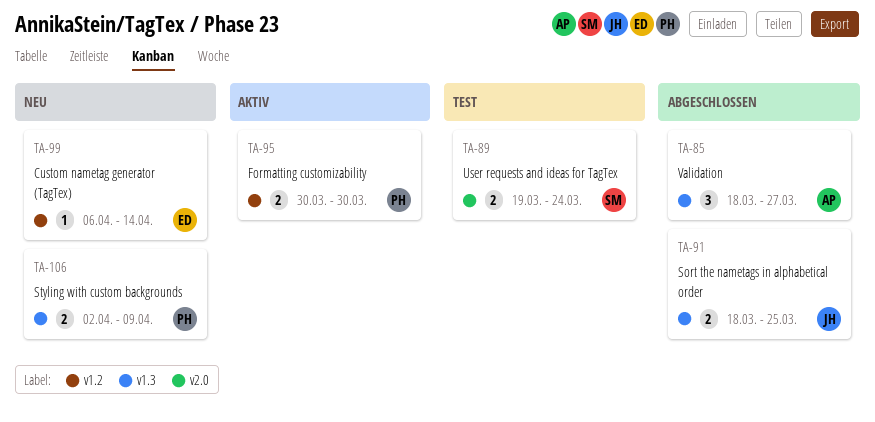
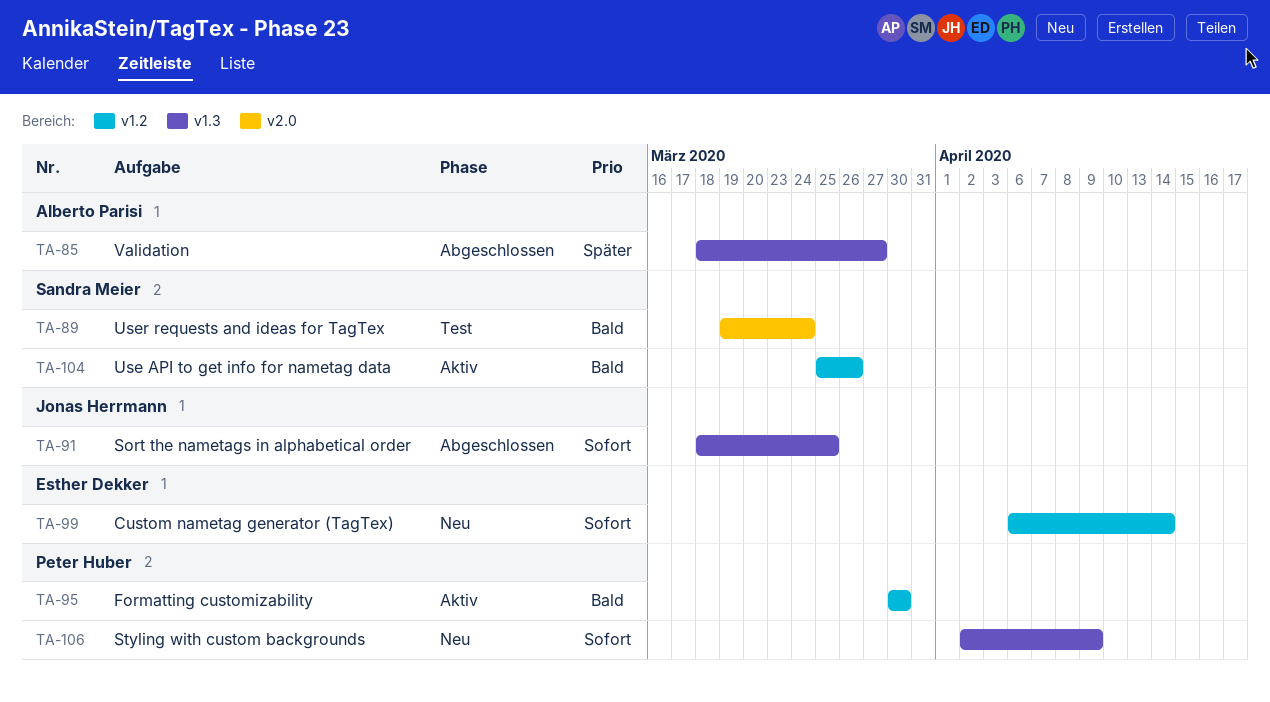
TA-104: none -> present

